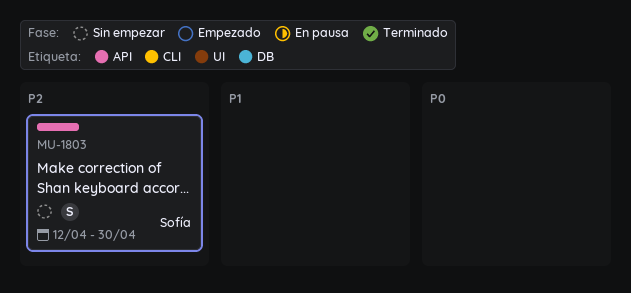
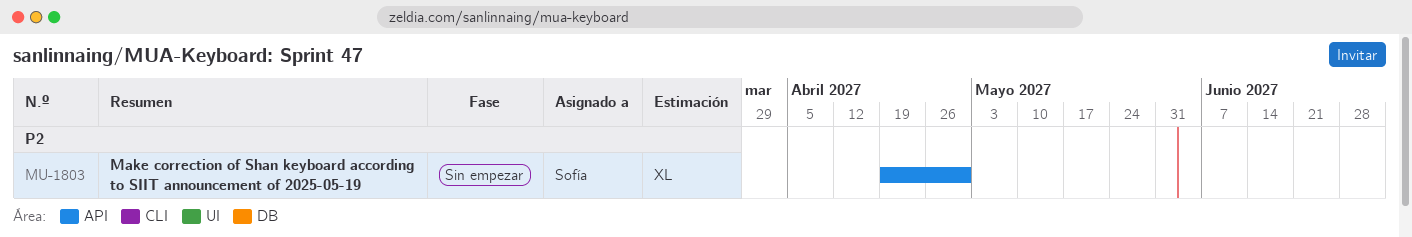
MU-1803, estimate: S -> XL
MU-1803, start: Apr 12 -> Apr 19

